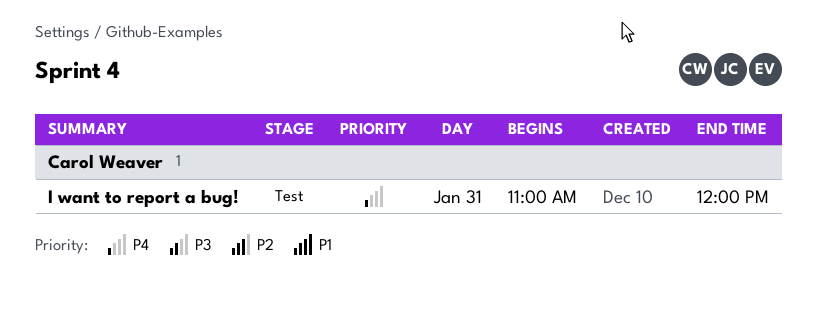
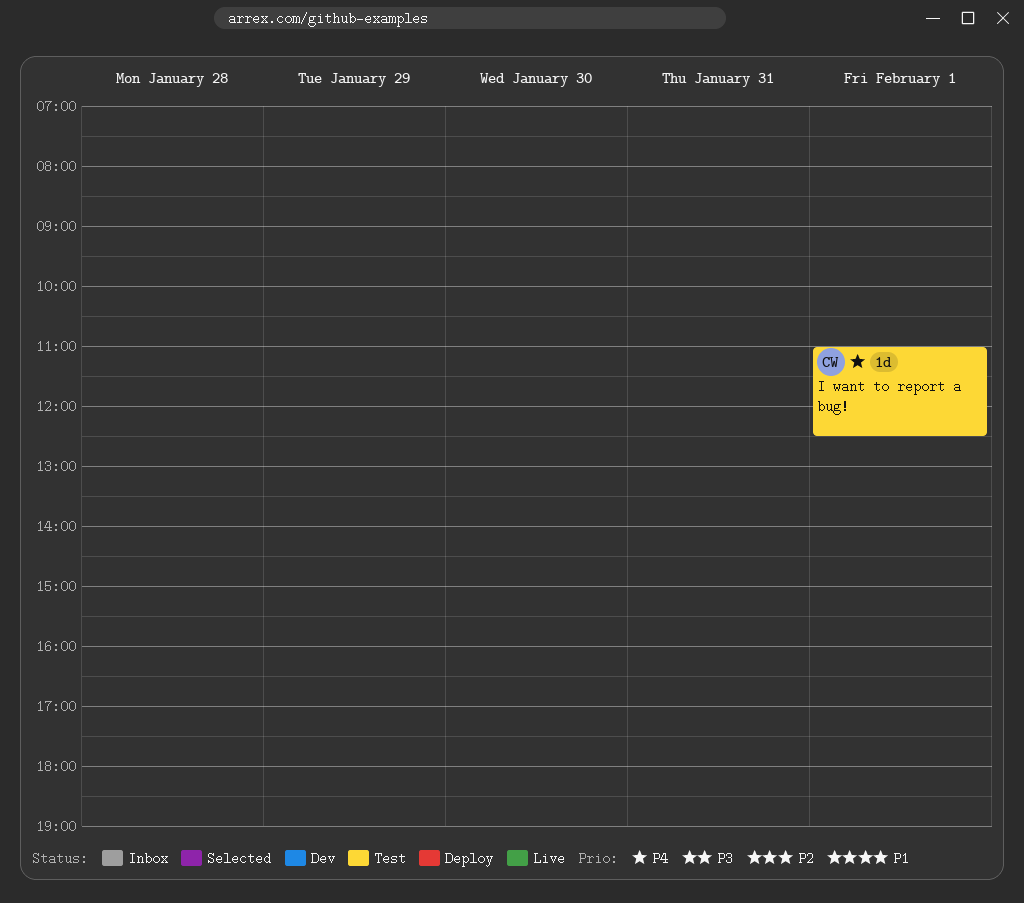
I want to report a bug!, day: Jan 31 -> Feb 1
I want to report a bug!, ends: 12:00 -> 12:30

